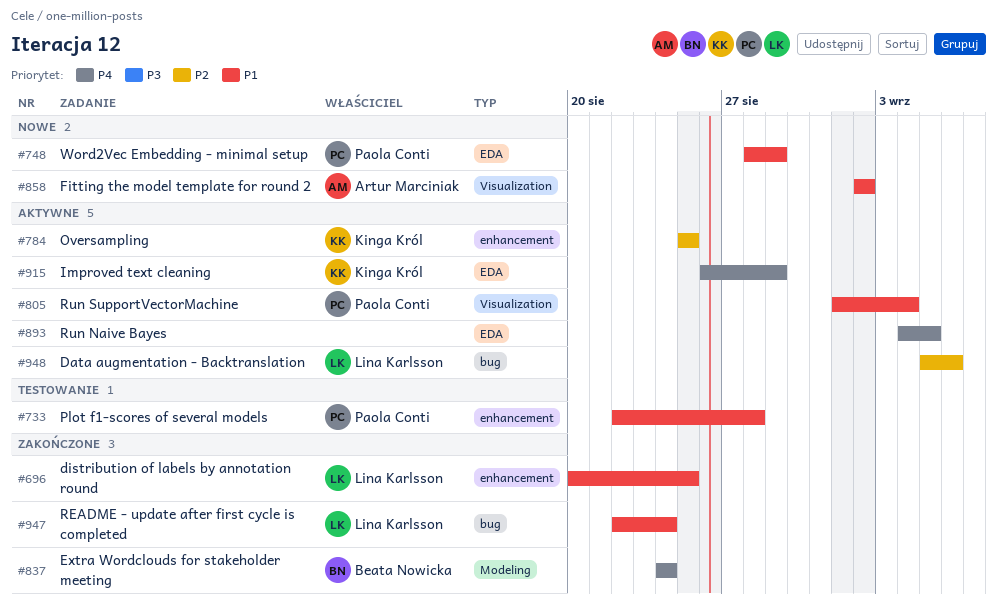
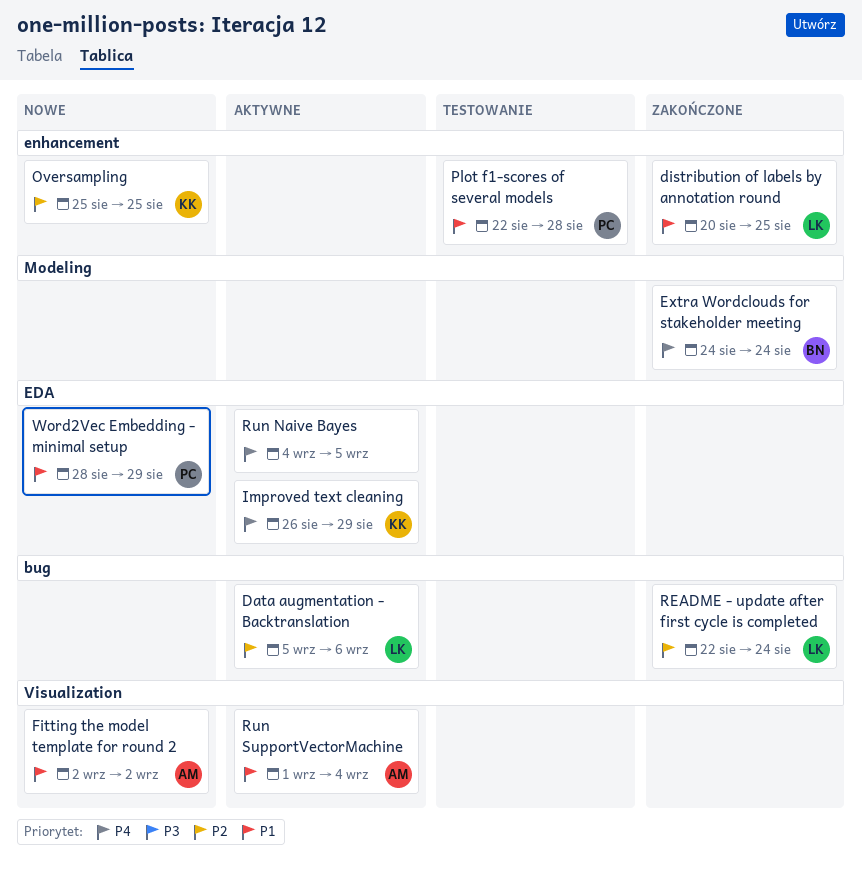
Oversampling, status: Aktywne -> Nowe
README - update after first cycle is completed, priority: P1 -> P2
Run SupportVectorMachine, owner: Paola Conti -> Artur Marciniak

